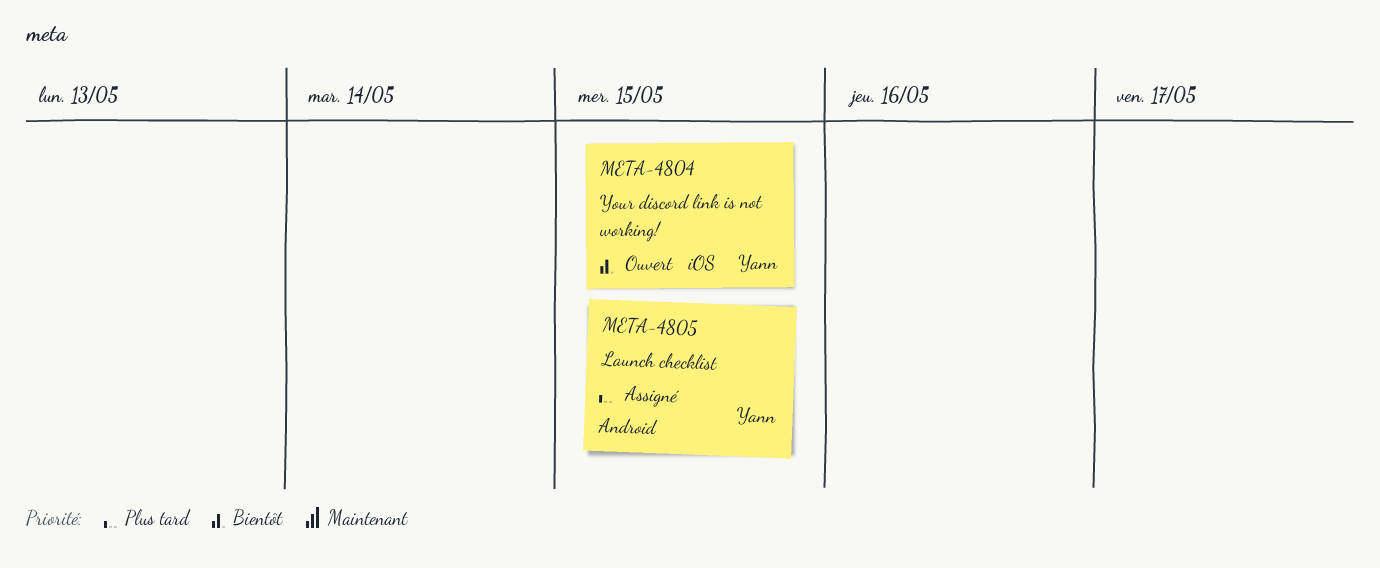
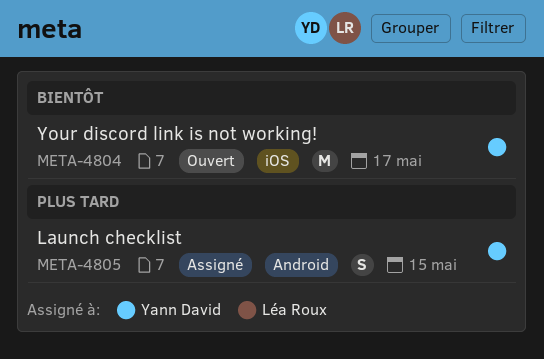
META-4804, due: May 15 -> May 17

